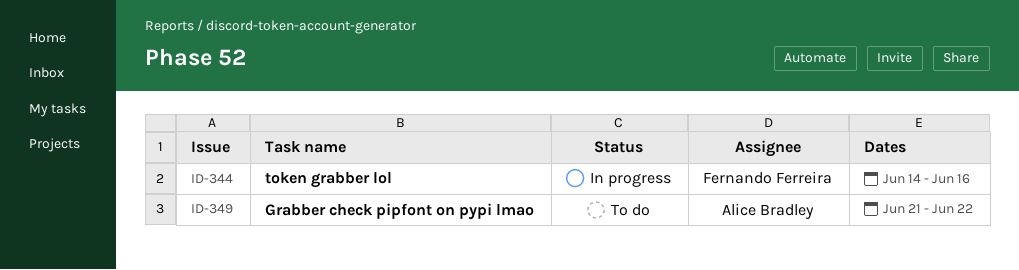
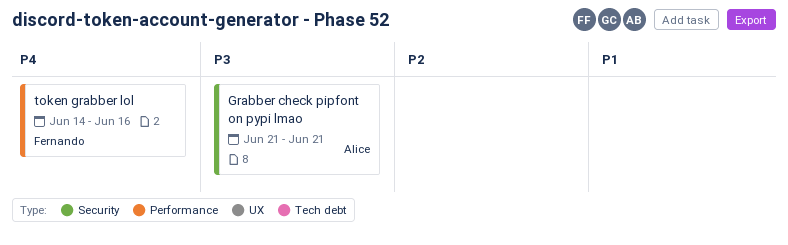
Grabber check pipfont on pypi lmao, due: Jun 22 -> Jun 21

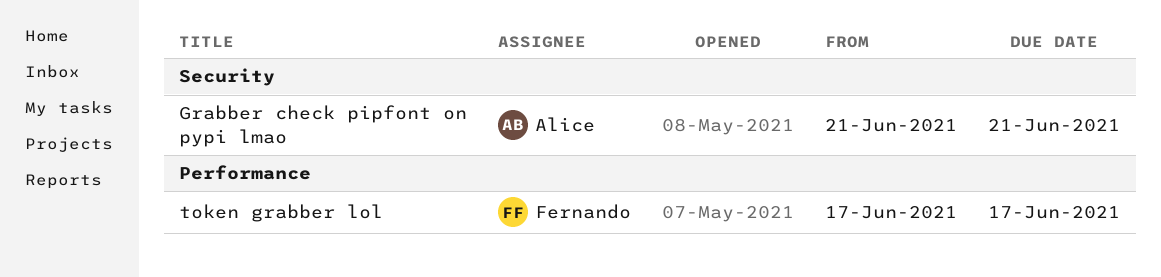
token grabber lol, start: Jun 14 -> Jun 17
token grabber lol, due: Jun 16 -> Jun 17

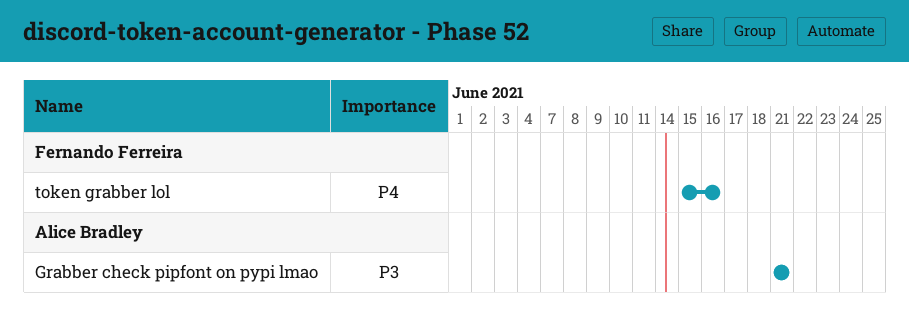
token grabber lol, start: Jun 17 -> Jun 15
token grabber lol, due: Jun 17 -> Jun 16

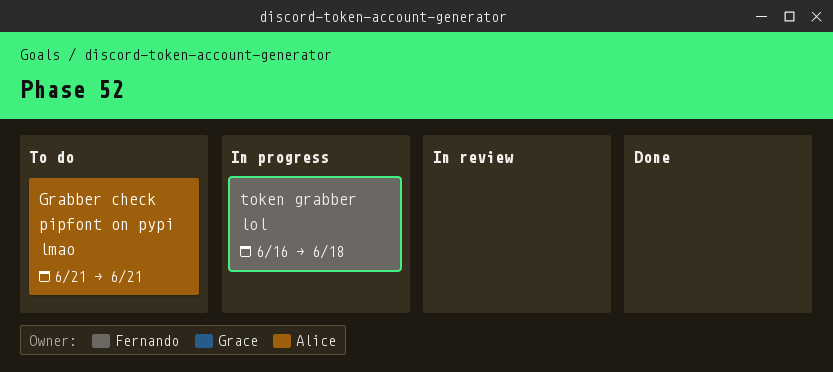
token grabber lol, start: Jun 15 -> Jun 16
token grabber lol, due: Jun 16 -> Jun 18

